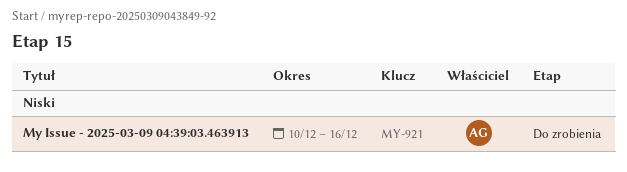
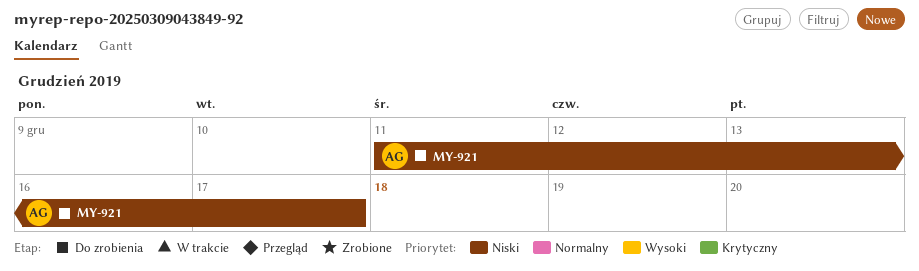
MY-921, start: Dec 10 -> Dec 11
MY-921, due: Dec 16 -> Dec 17

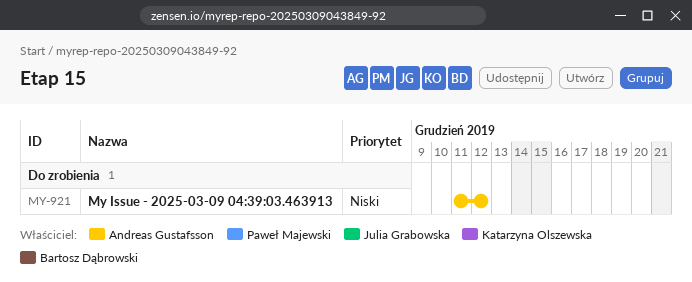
MY-921, due: Dec 17 -> Dec 12

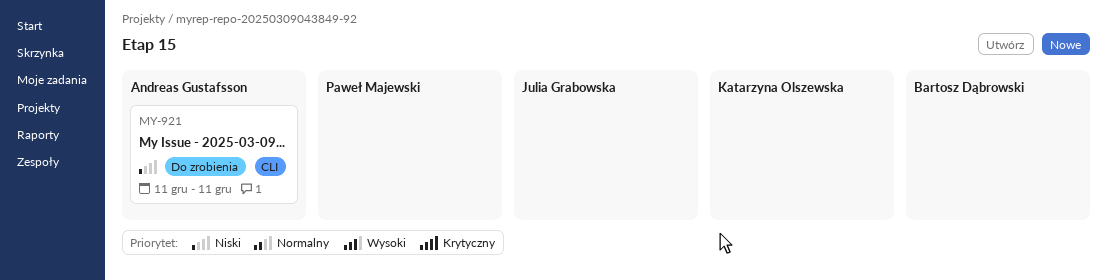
MY-921, due: Dec 12 -> Dec 11

